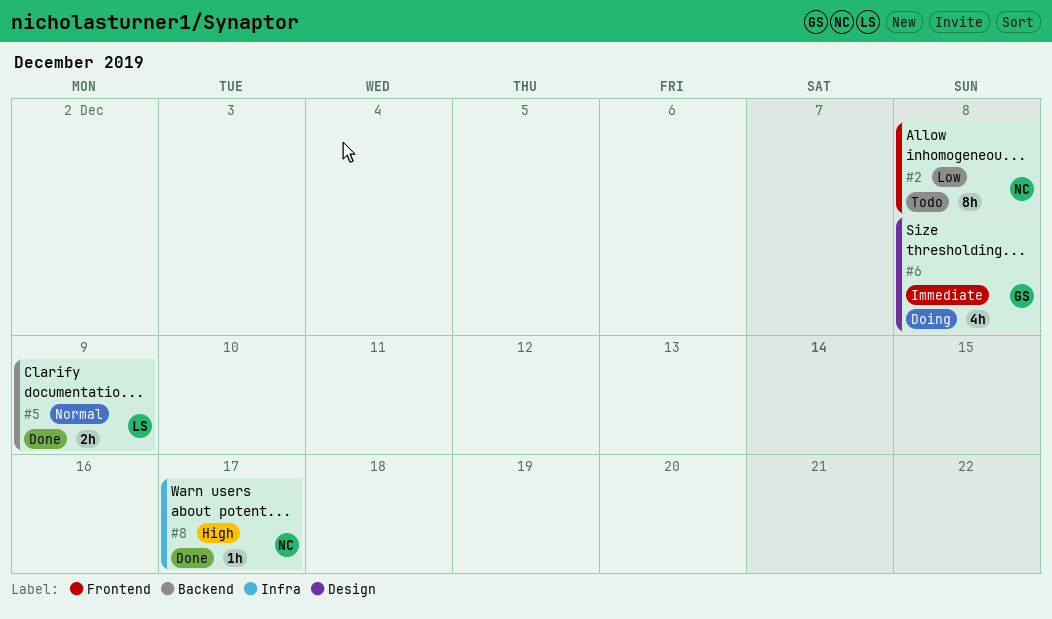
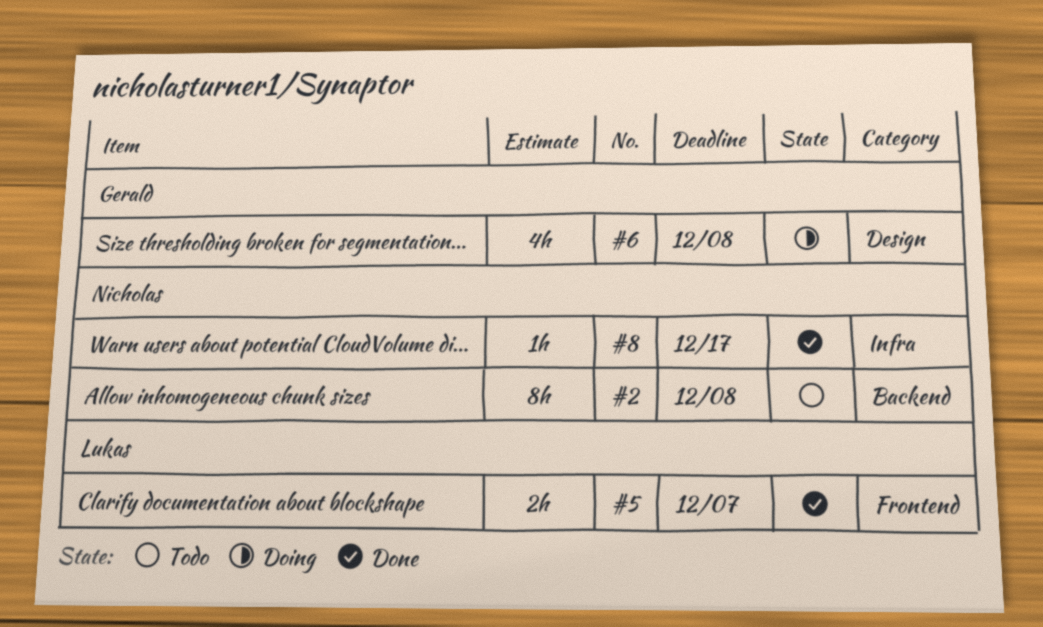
#2, label: Frontend -> Backend
#5, label: Backend -> Frontend
#5, due: Dec 9 -> Dec 7

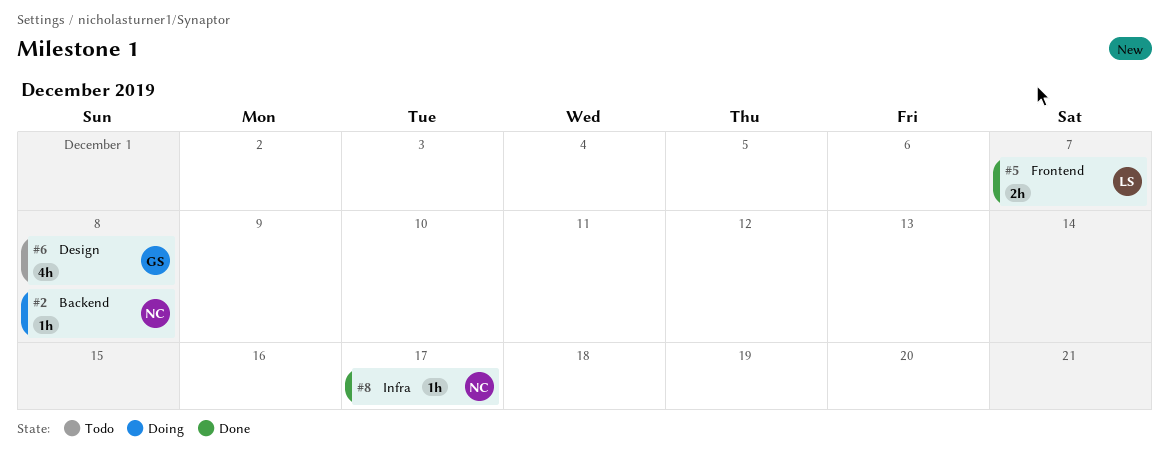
#2, status: Todo -> Doing
#2, estimate: 8h -> 1h
#6, status: Doing -> Todo

